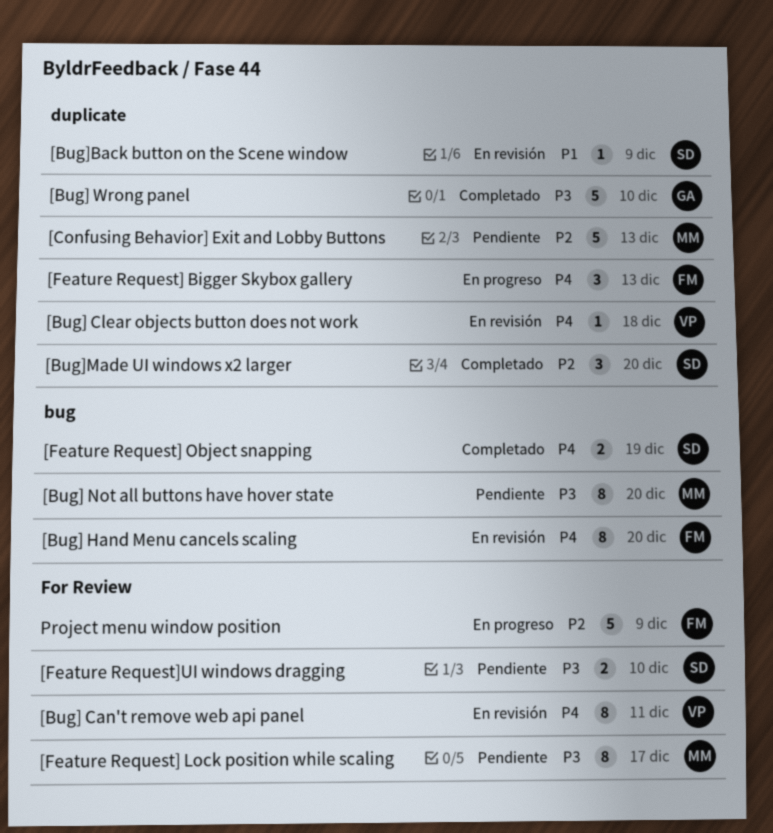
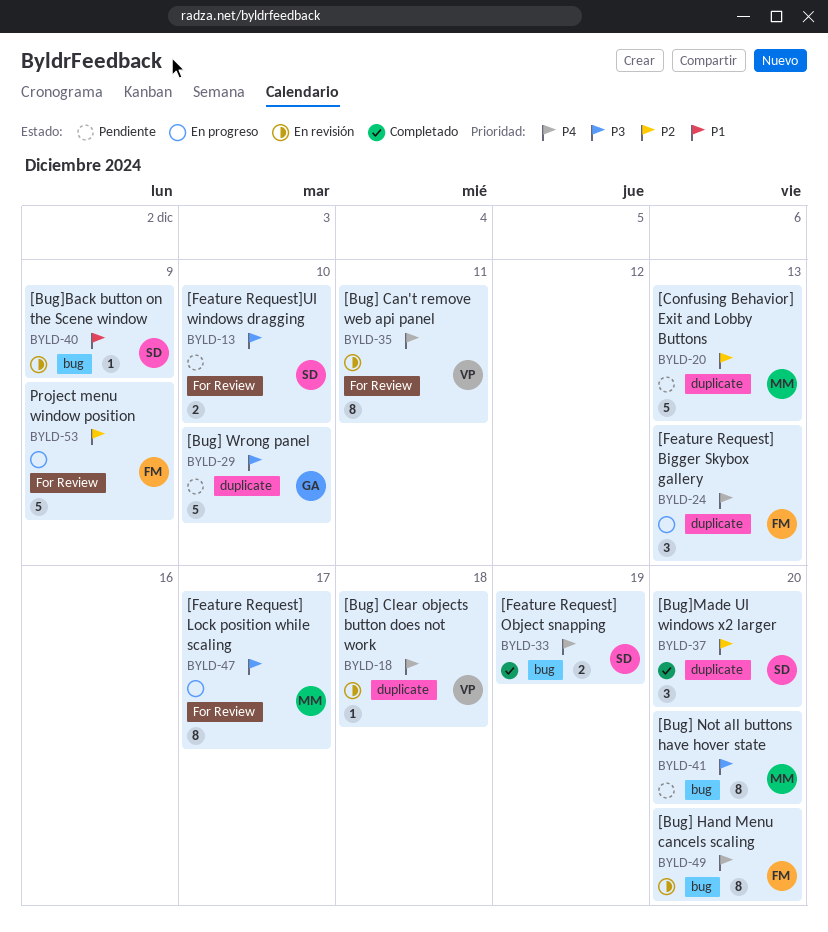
[Bug] Wrong panel, status: Completado -> Pendiente
[Bug]Back button on the Scene window, label: duplicate -> bug
[Feature Request] Lock position while scaling, status: Pendiente -> En progreso

